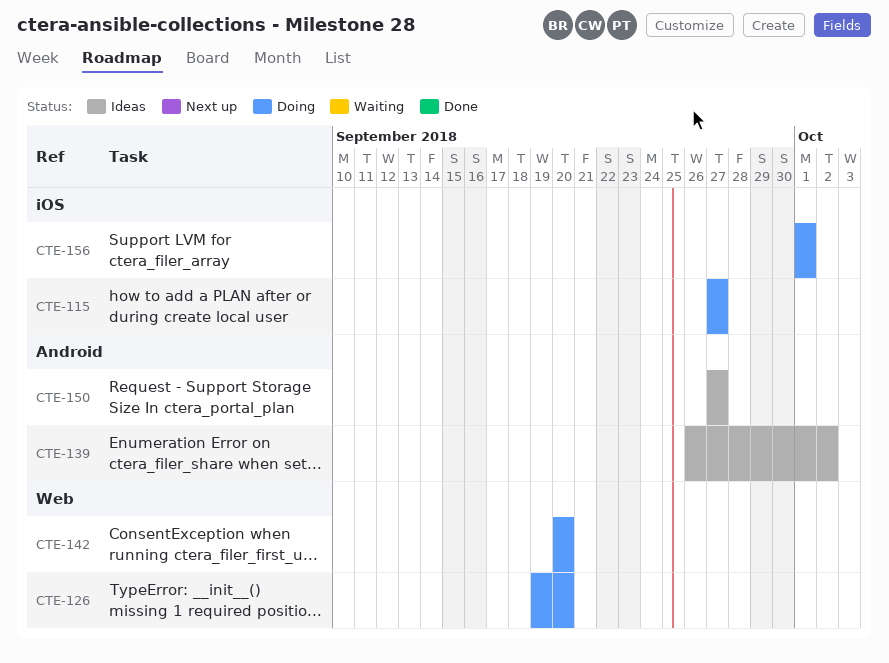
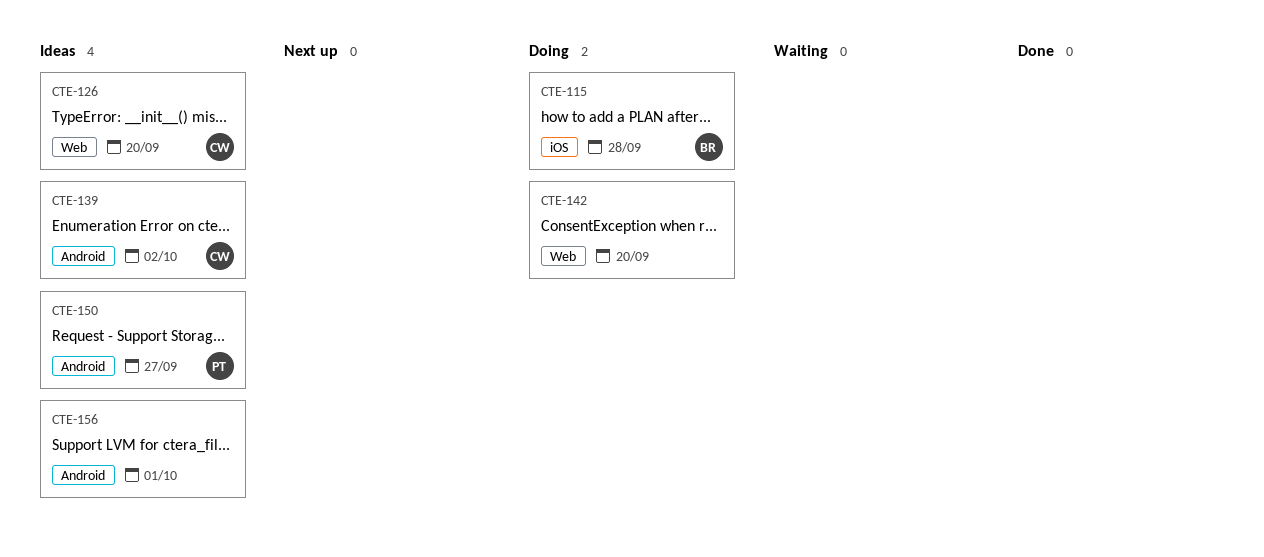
CTE-115, due: Sep 27 -> Sep 28
CTE-126, status: Doing -> Ideas
CTE-156, status: Doing -> Ideas
CTE-156, label: iOS -> Android

